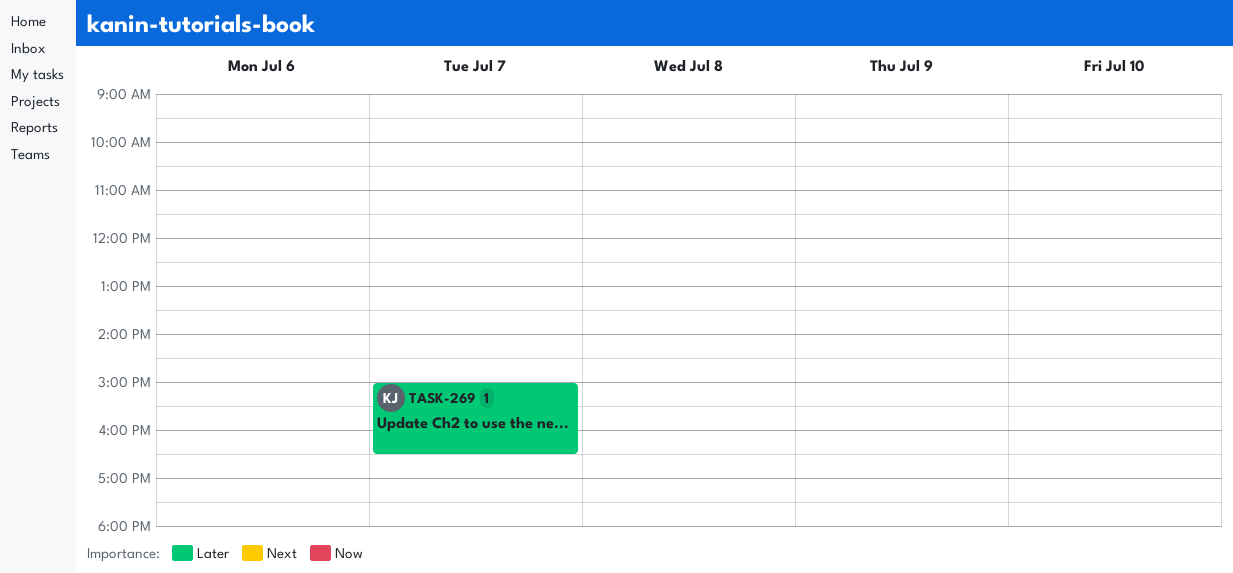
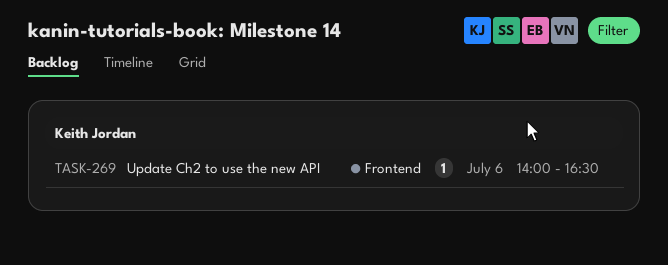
TASK-269, day: Jul 7 -> Jul 6
TASK-269, begins: 15:00 -> 14:00

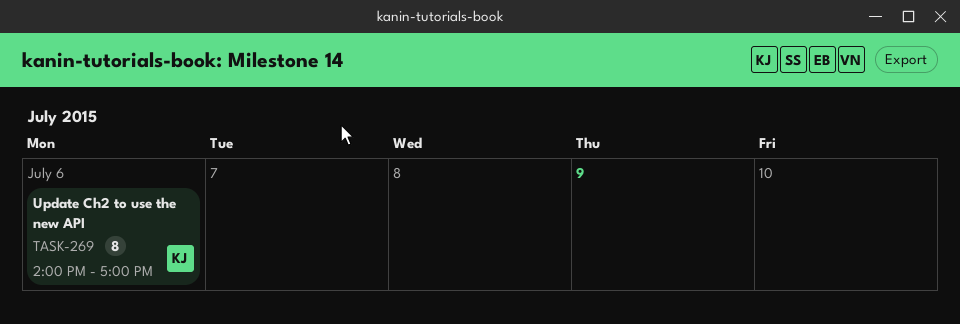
TASK-269, estimate: 1 -> 8
TASK-269, ends: 16:30 -> 17:00

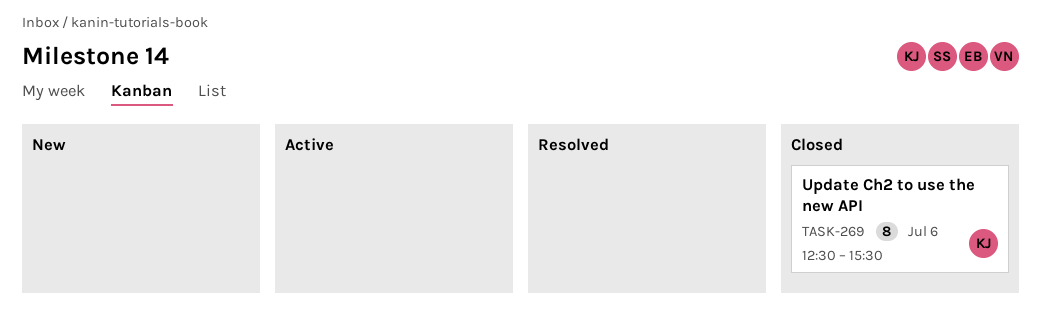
TASK-269, begins: 14:00 -> 12:30
TASK-269, ends: 17:00 -> 15:30

